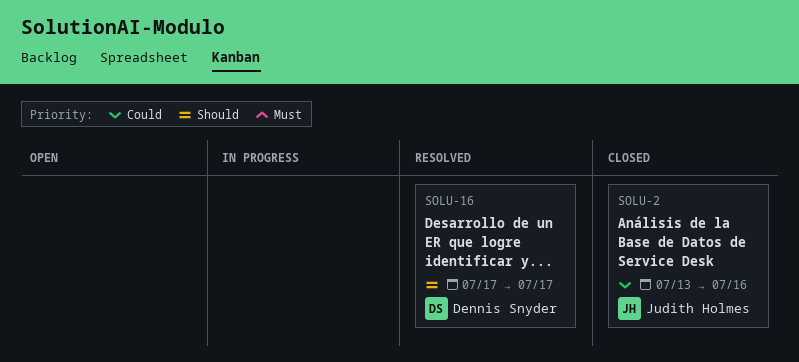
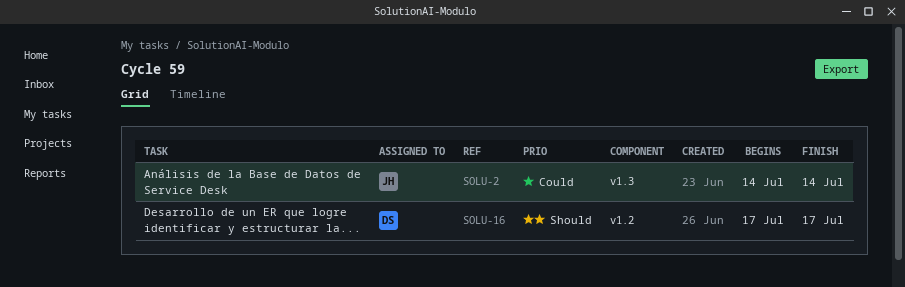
SOLU-2, start: Jul 13 -> Jul 14
SOLU-2, due: Jul 16 -> Jul 14

